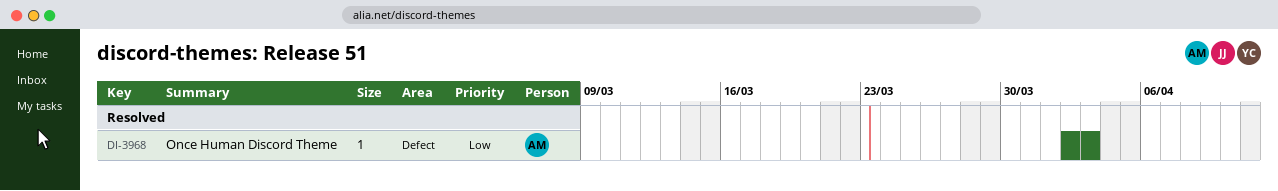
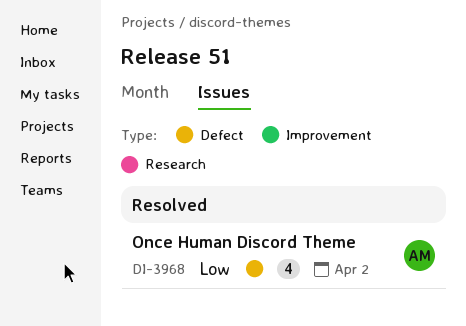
DI-3968, estimate: 1 -> 4
DI-3968, due: Apr 3 -> Apr 2

